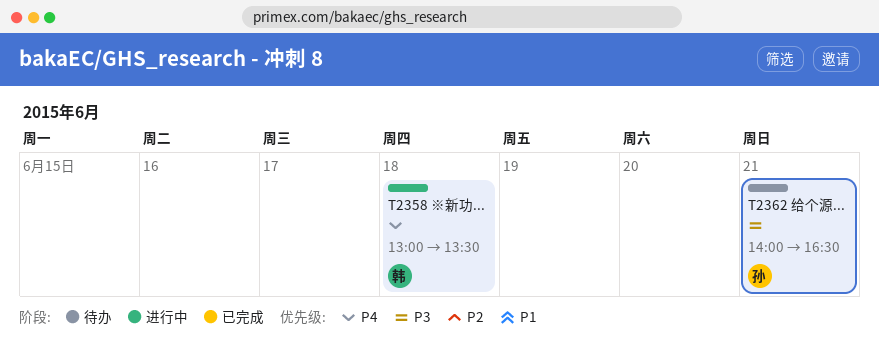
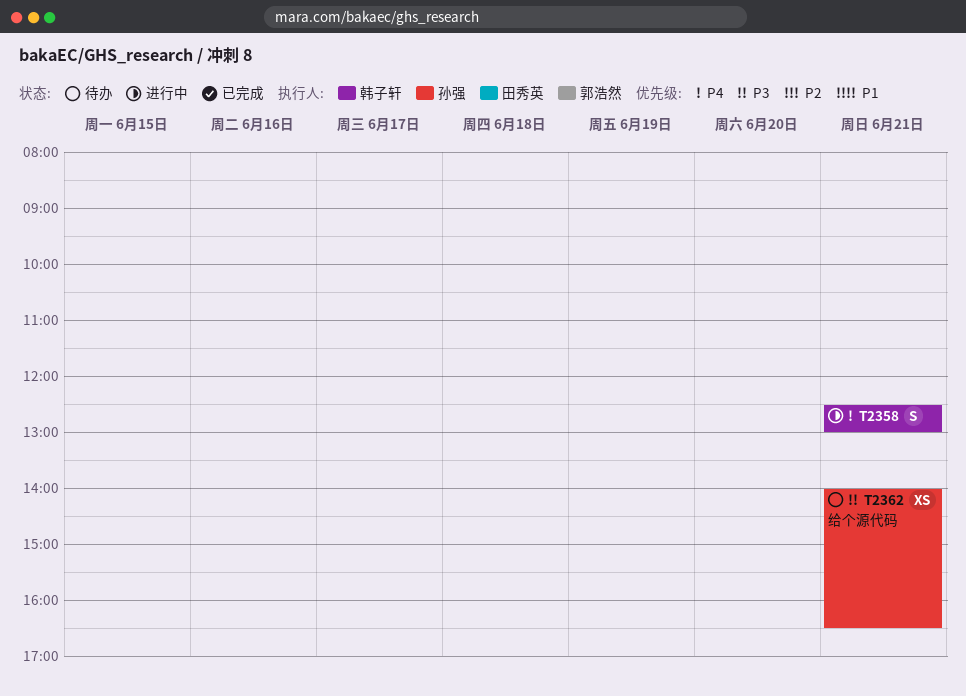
T2358, day: Jun 18 -> Jun 21
T2358, begins: 13:00 -> 12:30
T2358, ends: 13:30 -> 13:00

